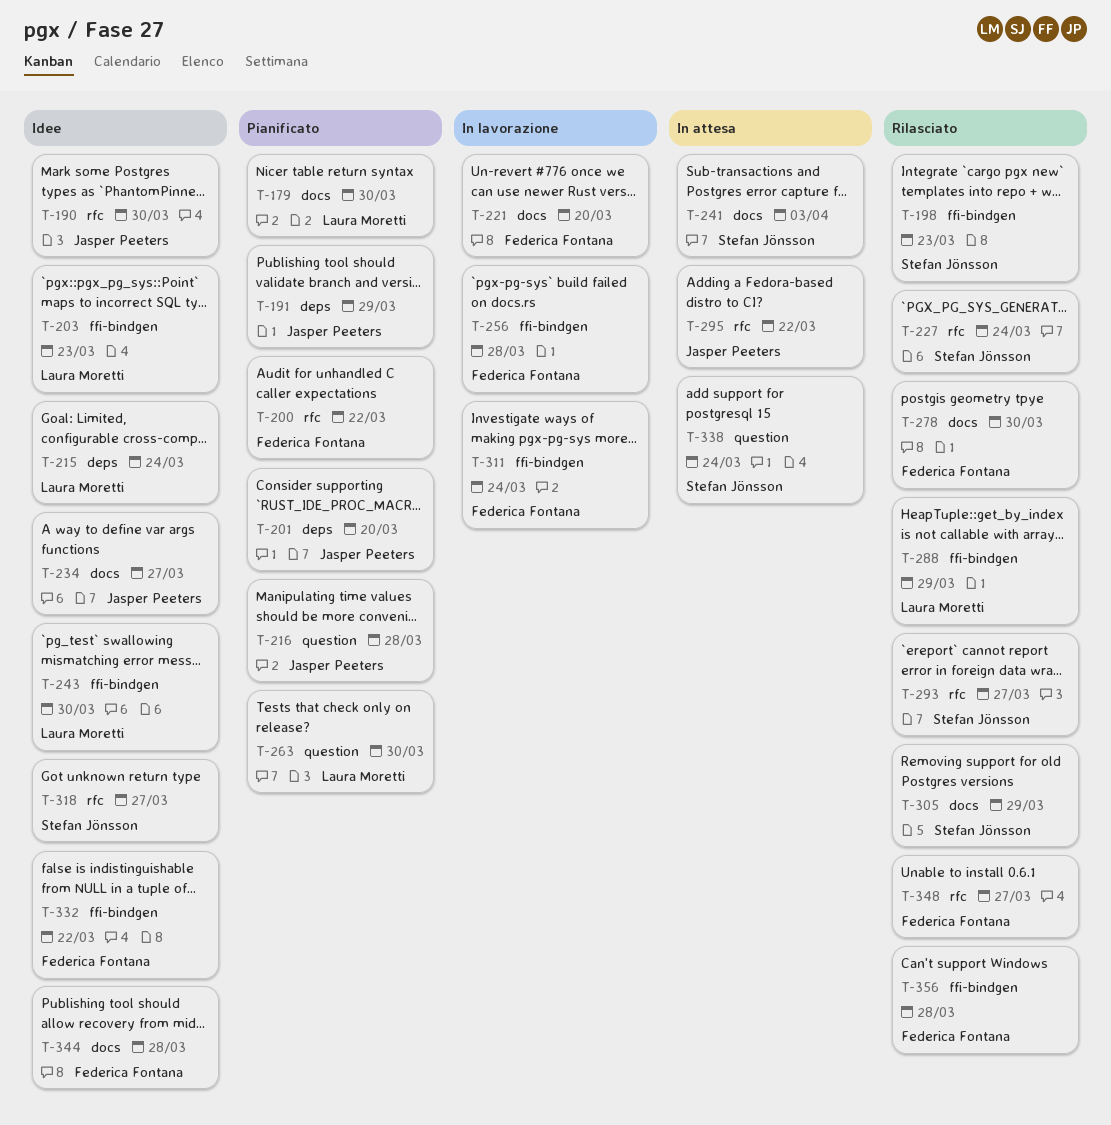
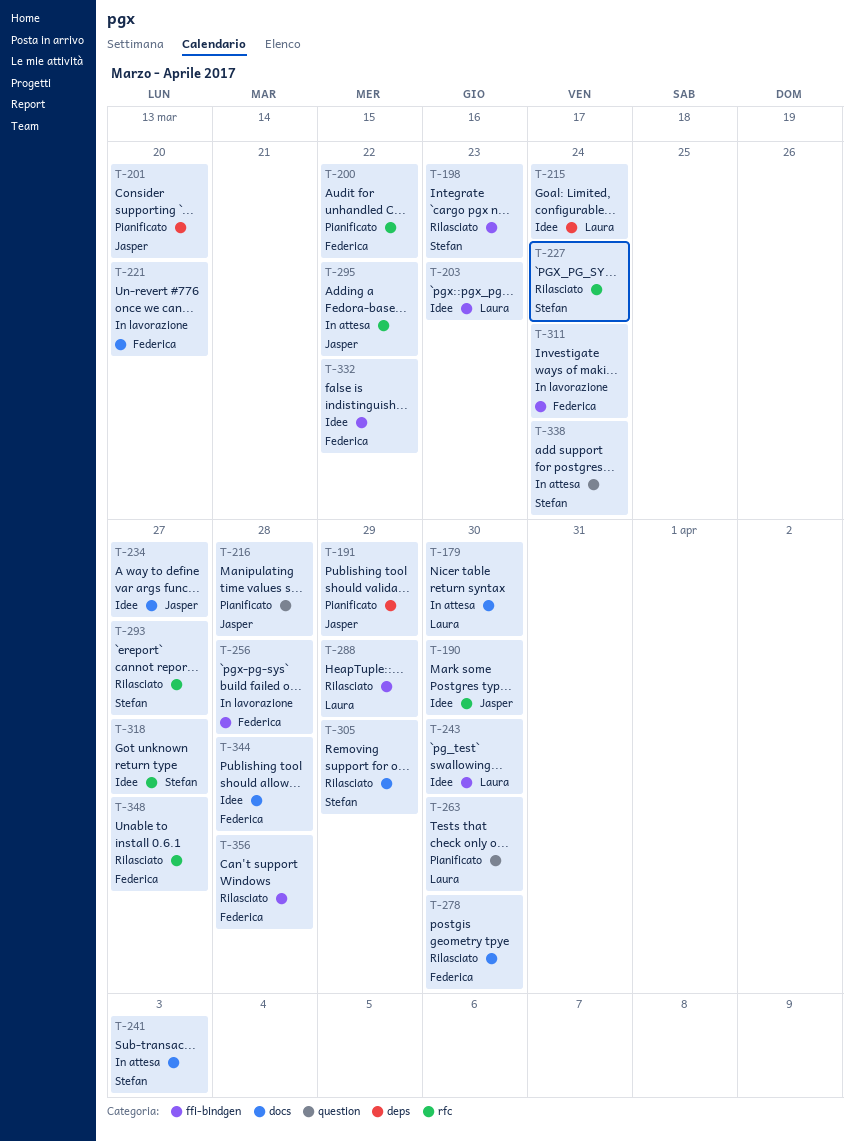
T-179, status: Pianificato -> In attesa

